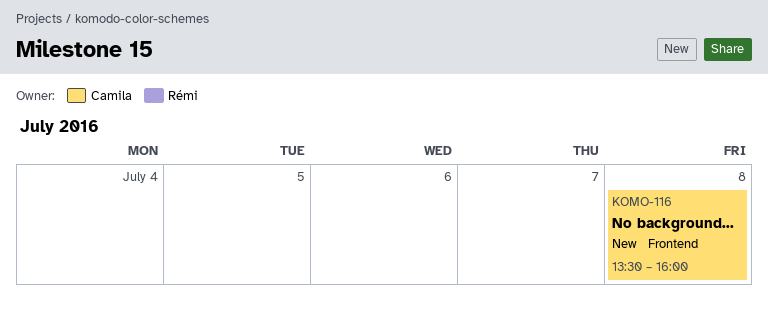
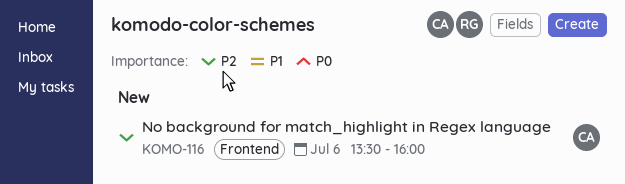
KOMO-116, day: Jul 8 -> Jul 6

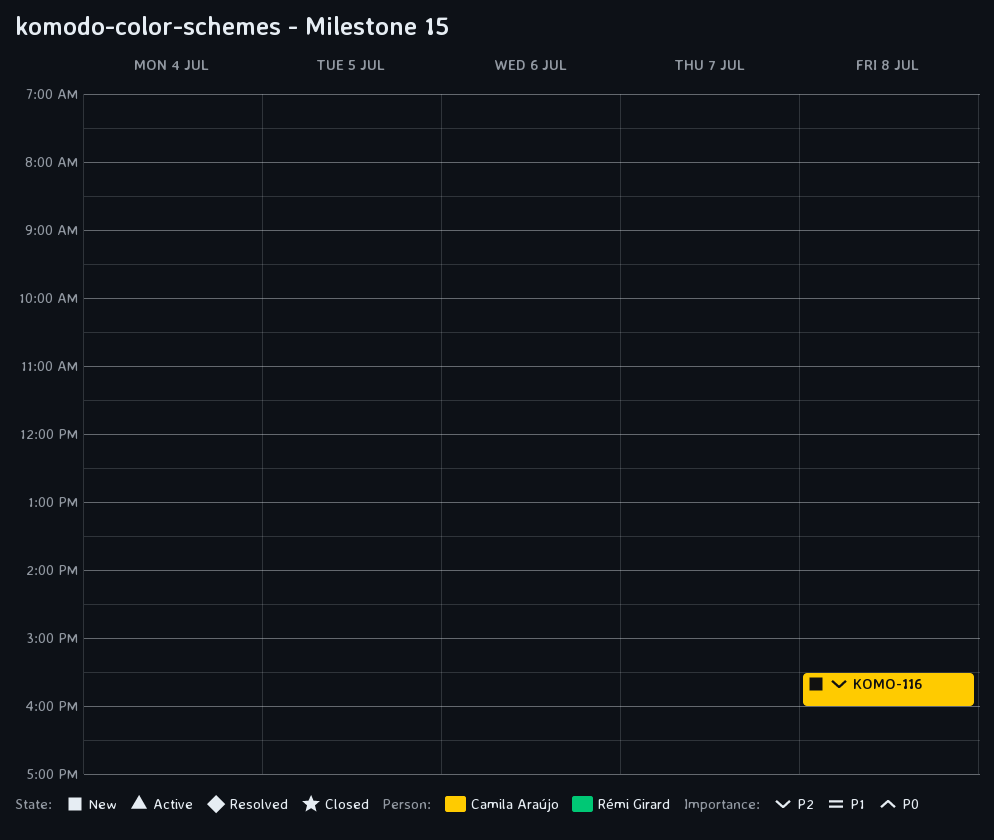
KOMO-116, day: Jul 6 -> Jul 8
KOMO-116, begins: 13:30 -> 15:30

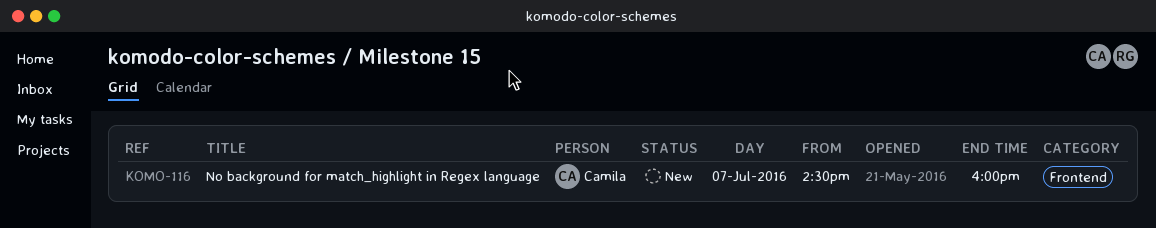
KOMO-116, day: Jul 8 -> Jul 7
KOMO-116, begins: 15:30 -> 14:30

